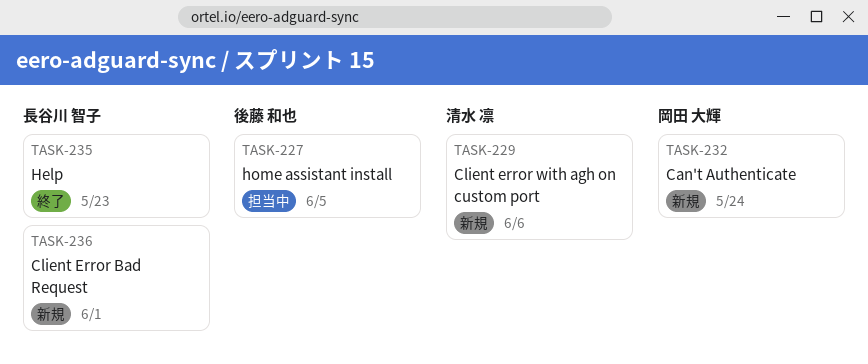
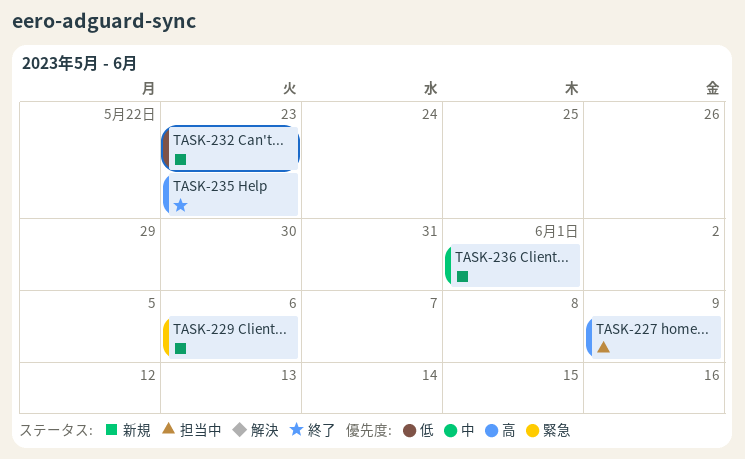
TASK-227, due: Jun 5 -> Jun 9
TASK-232, due: May 24 -> May 23

